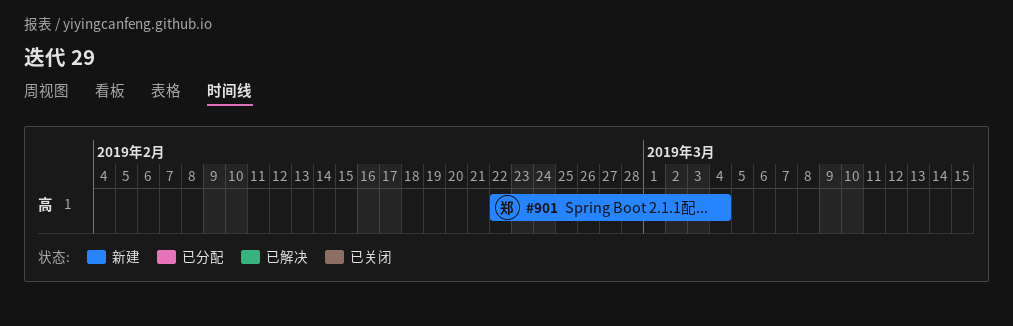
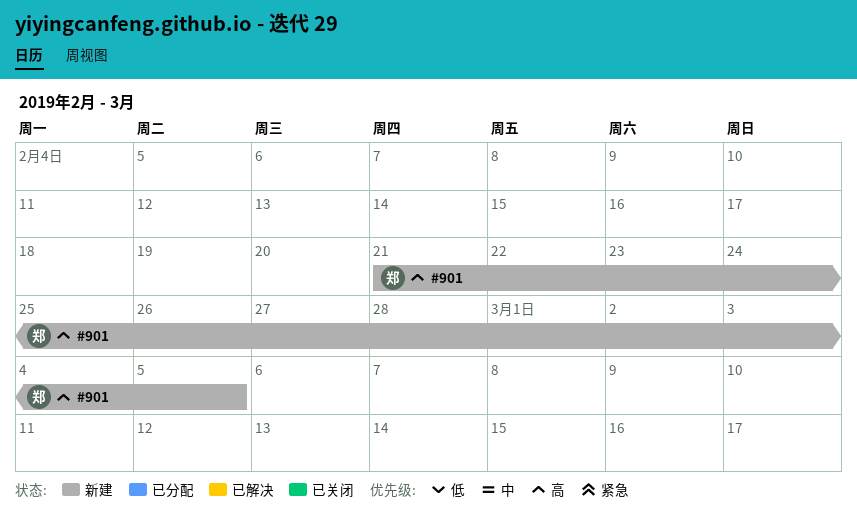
#901, start: Feb 22 -> Feb 21
#901, due: Mar 4 -> Mar 5

